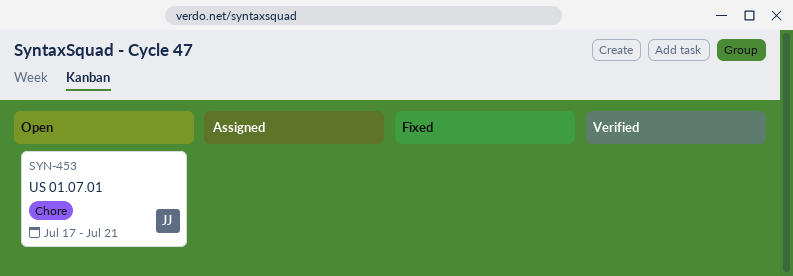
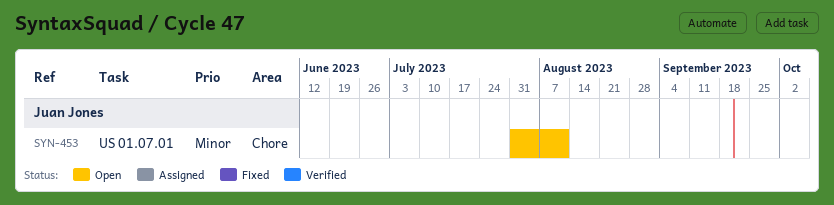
SYN-453, start: Jul 17 -> Jul 31
SYN-453, due: Jul 21 -> Aug 11

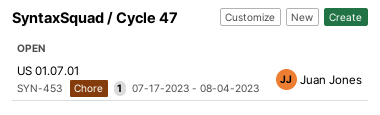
SYN-453, start: Jul 31 -> Jul 17
SYN-453, due: Aug 11 -> Aug 4

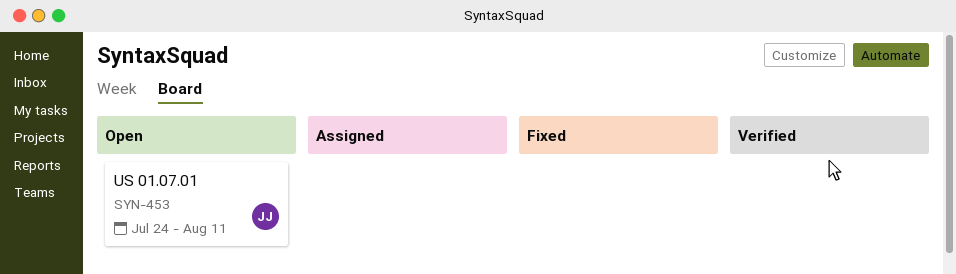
SYN-453, start: Jul 17 -> Jul 24
SYN-453, due: Aug 4 -> Aug 11

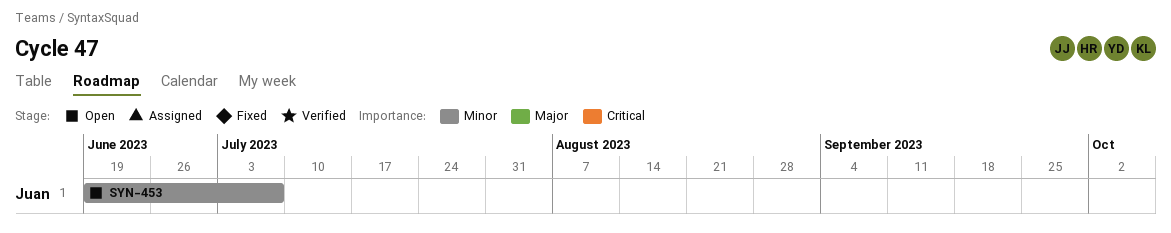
SYN-453, start: Jul 24 -> Jun 19
SYN-453, due: Aug 11 -> Jul 7

